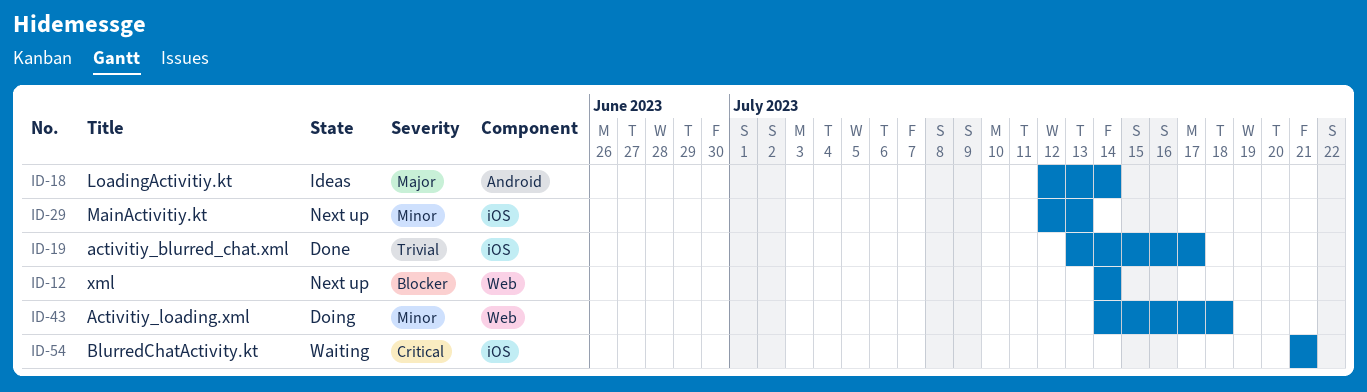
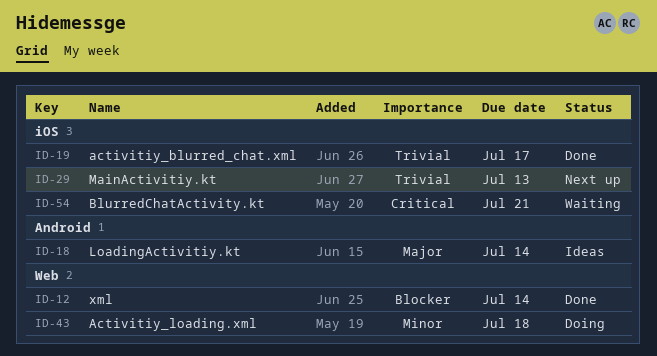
ID-12, status: Next up -> Done
ID-29, priority: Minor -> Trivial

